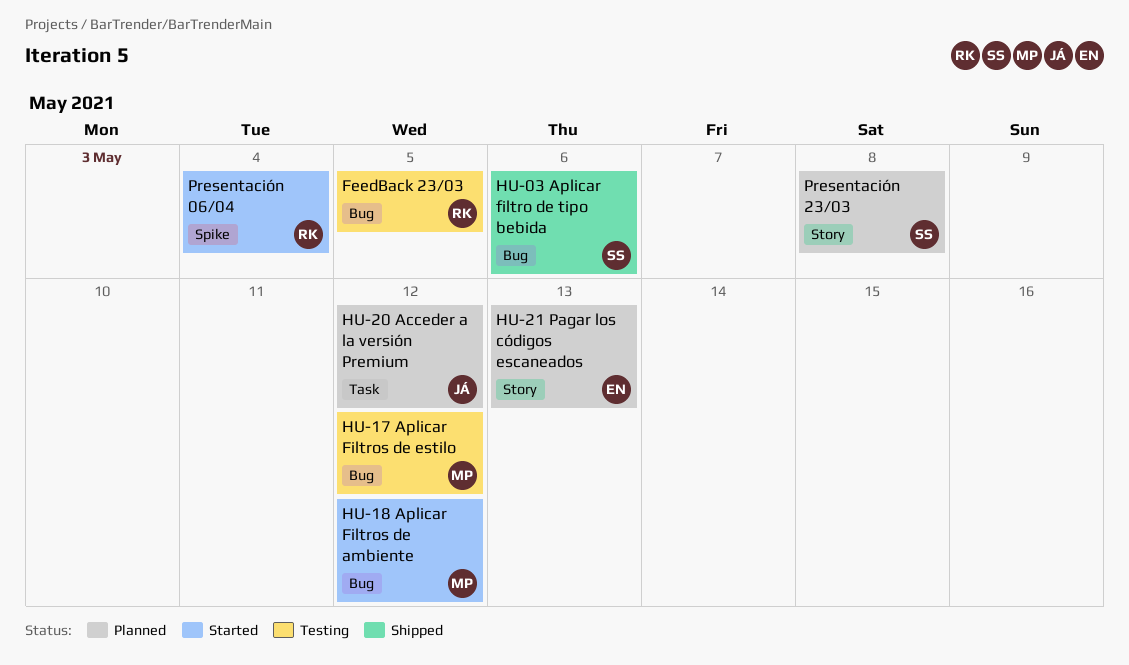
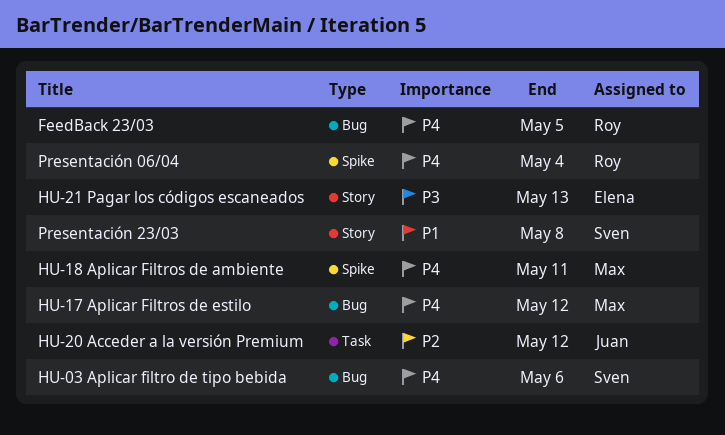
HU-18 Aplicar Filtros de ambiente, label: Bug -> Spike
HU-18 Aplicar Filtros de ambiente, due: May 12 -> May 11

